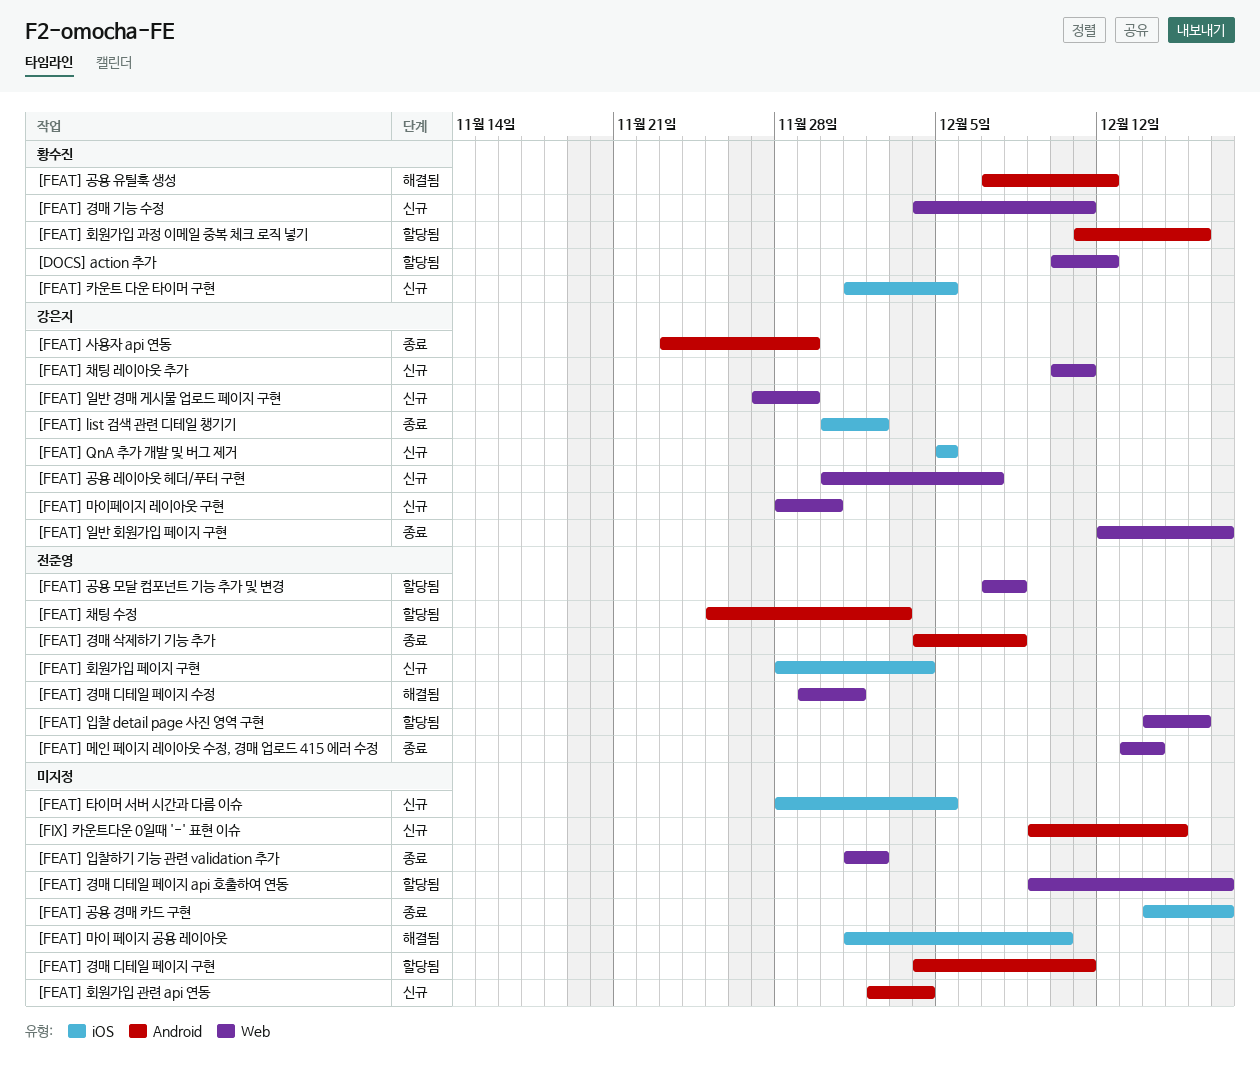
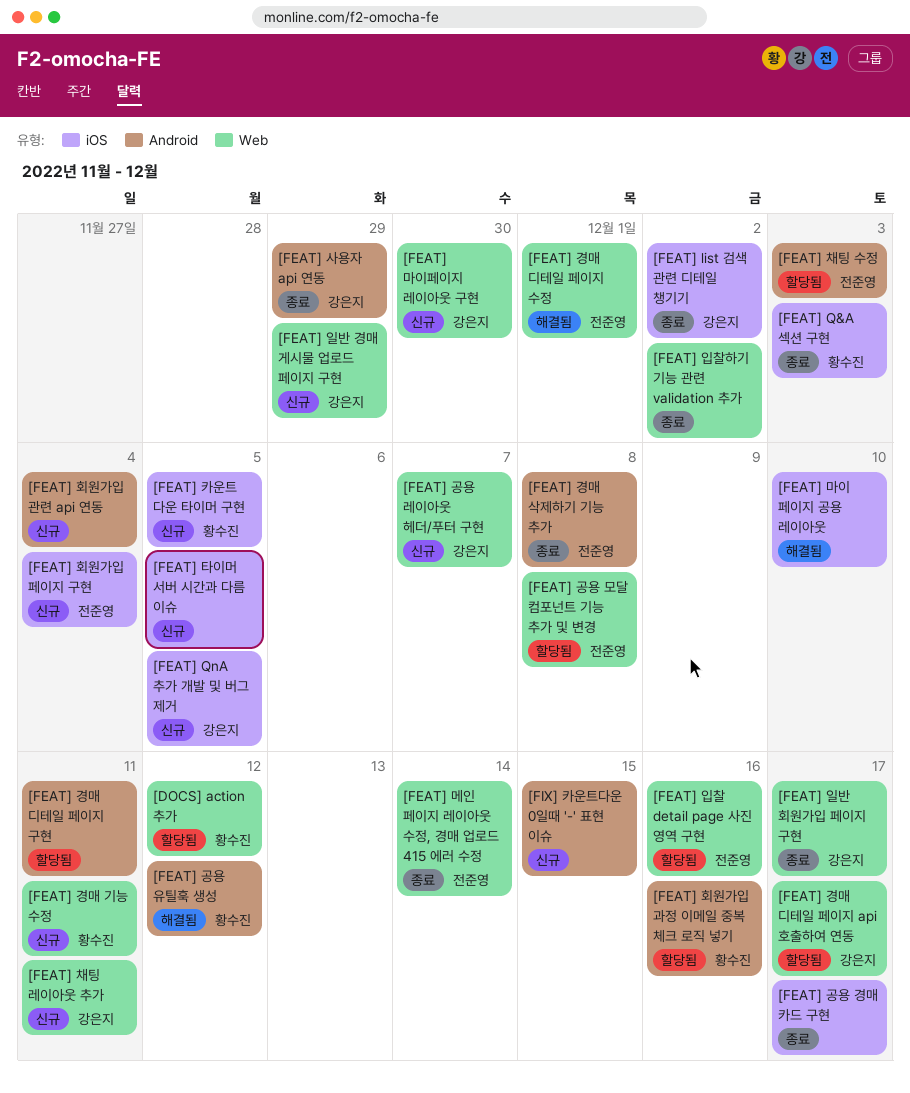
[FEAT] Q&A 섹션 구현: none -> present
[FEAT] 경매 디테일 페이지 api 호출하여 연동, owner: none -> 강은지

